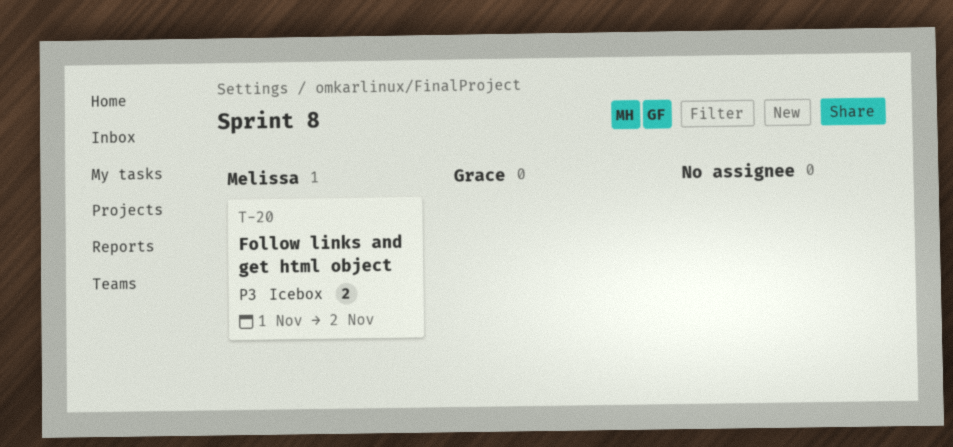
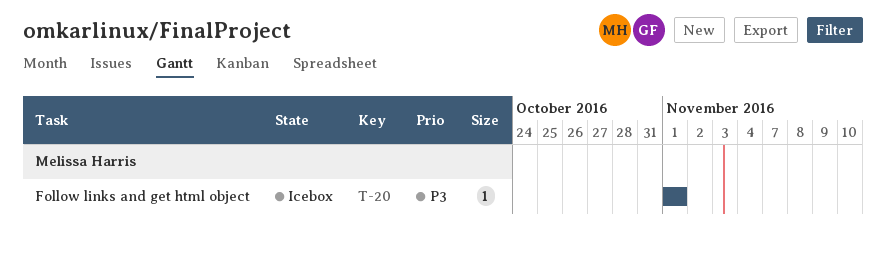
T-20, estimate: 2 -> 1
T-20, due: Nov 2 -> Nov 1

